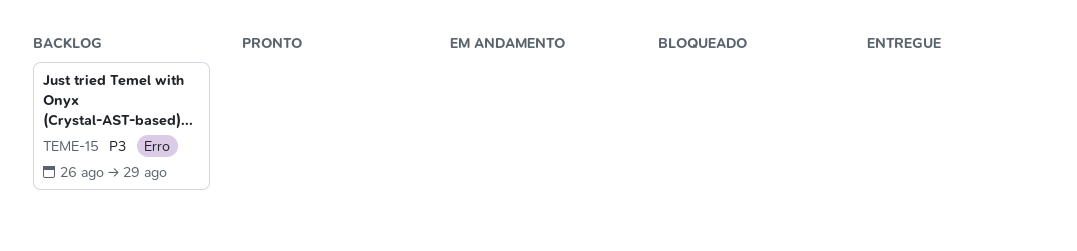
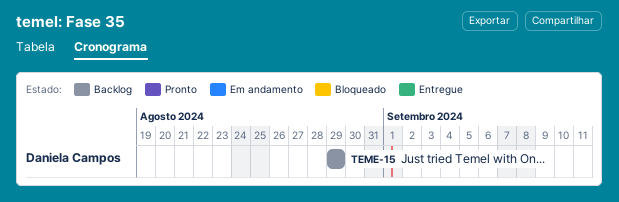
TEME-15, start: Aug 26 -> Aug 29

